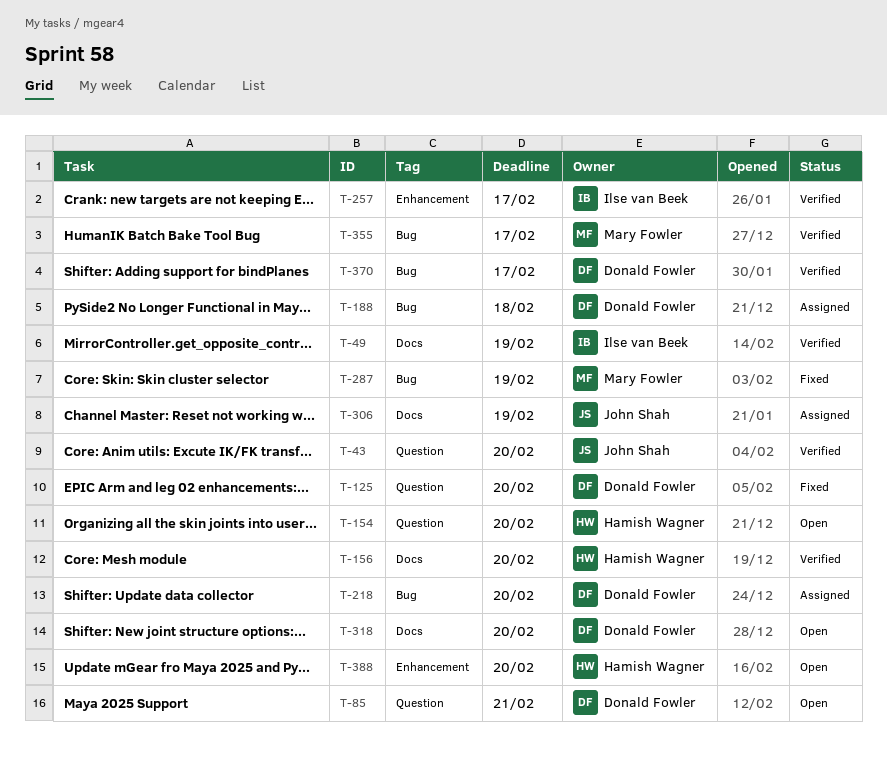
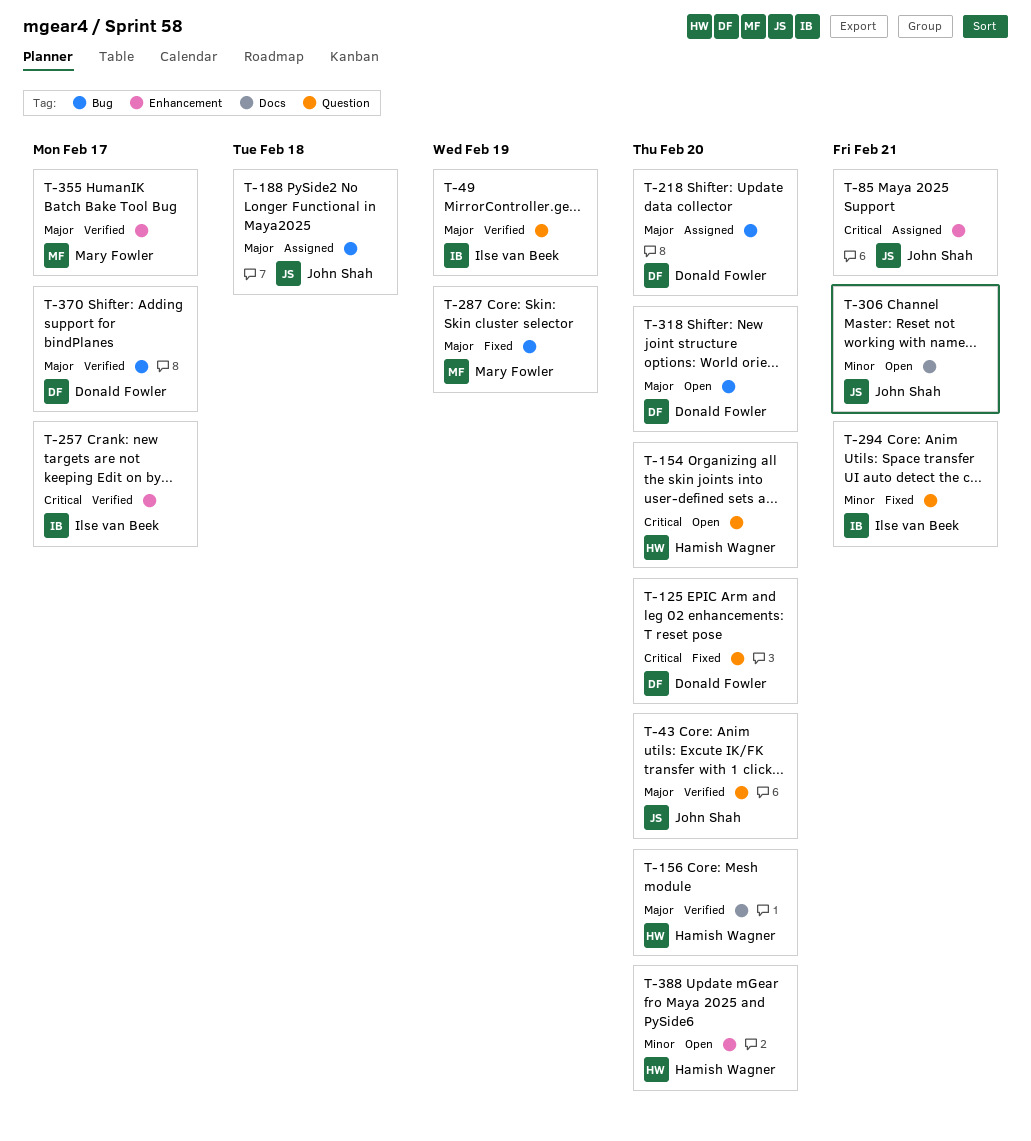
T-49, label: Docs -> Question
T-85, status: Open -> Assigned
T-85, owner: Donald Fowler -> John Shah
T-85, label: Question -> Enhancement
T-188, owner: Donald Fowler -> John Shah
T-294: none -> present
T-306, status: Assigned -> Open
T-306, due: Feb 19 -> Feb 21
T-318, label: Docs -> Bug
T-355, label: Bug -> Enhancement

